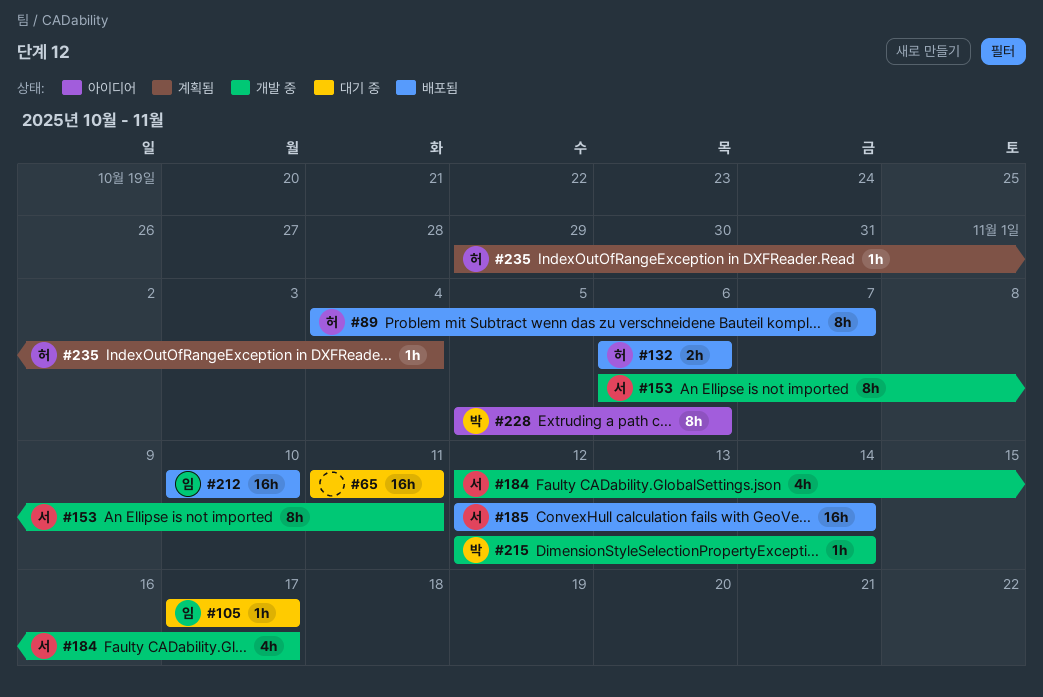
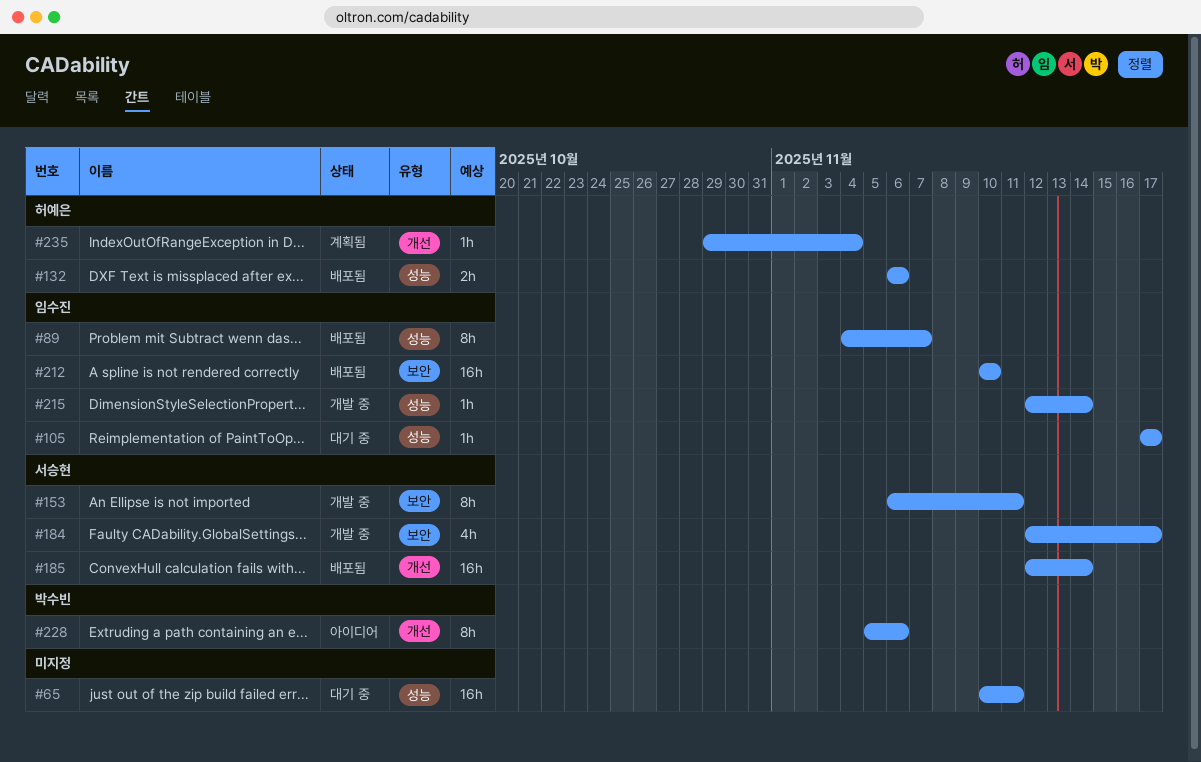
#65, start: Nov 11 -> Nov 10
#89, owner: 허예은 -> 임수진
#215, owner: 박수빈 -> 임수진

